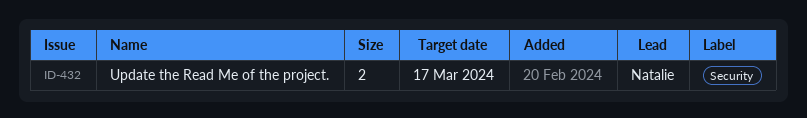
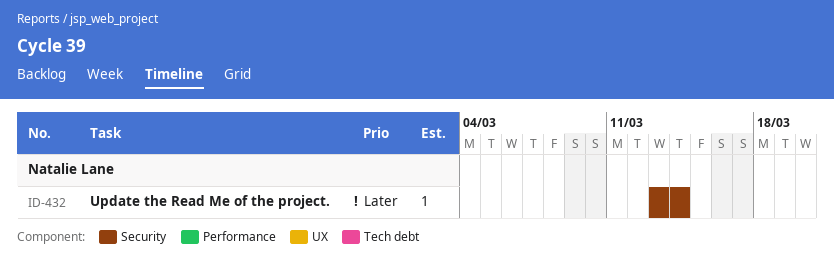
ID-432, estimate: 2 -> 1
ID-432, due: Mar 17 -> Mar 14

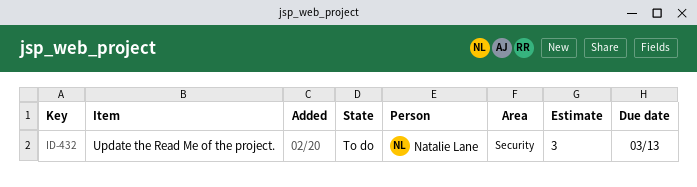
ID-432, estimate: 1 -> 3
ID-432, due: Mar 14 -> Mar 13

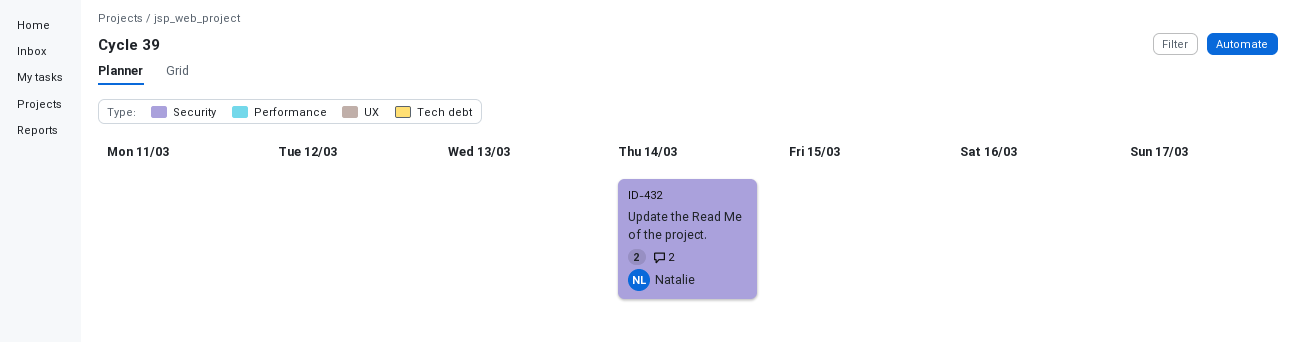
ID-432, estimate: 3 -> 2
ID-432, due: Mar 13 -> Mar 14

